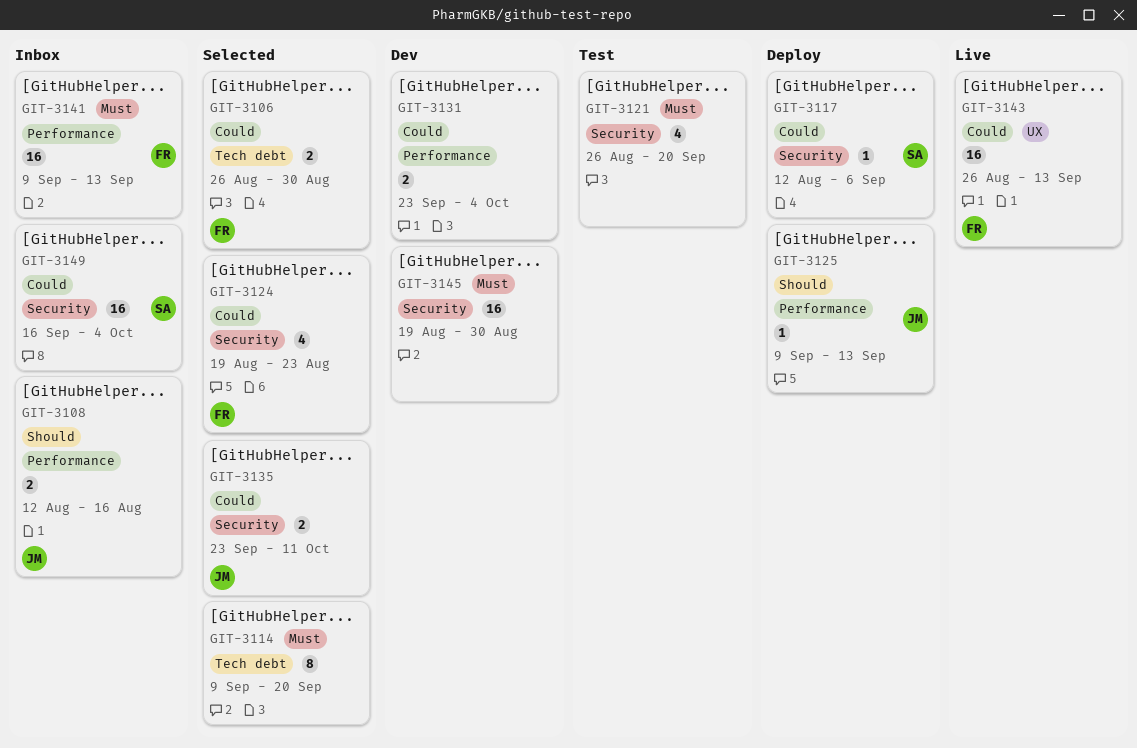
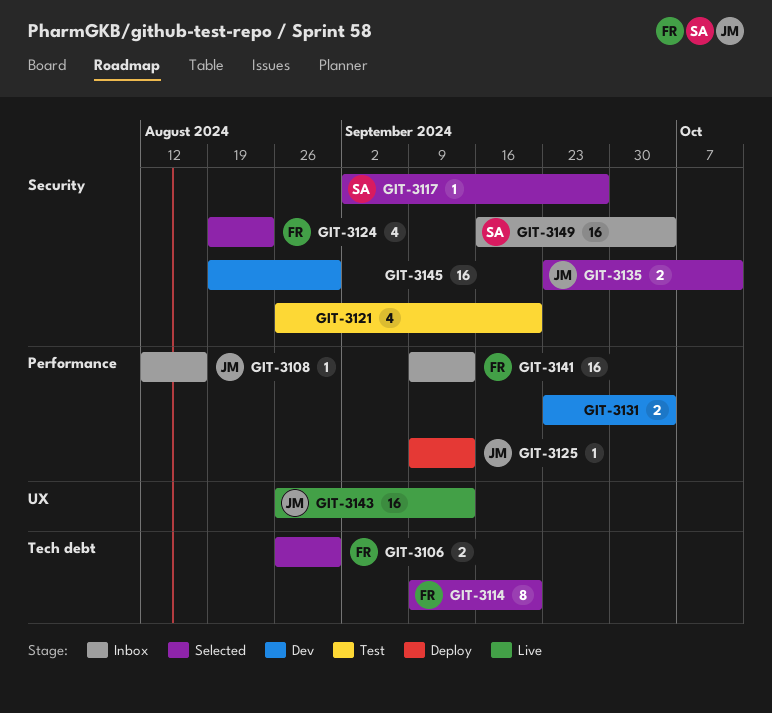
GIT-3108, estimate: 2 -> 1
GIT-3114, owner: none -> FR
GIT-3117, status: Deploy -> Selected
GIT-3117, start: Aug 12 -> Sep 2
GIT-3117, due: Sep 6 -> Sep 27
GIT-3143, owner: FR -> JM

